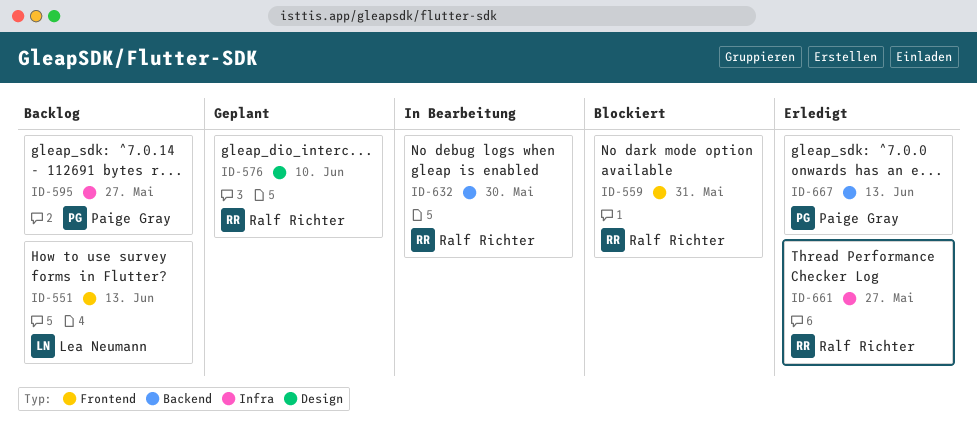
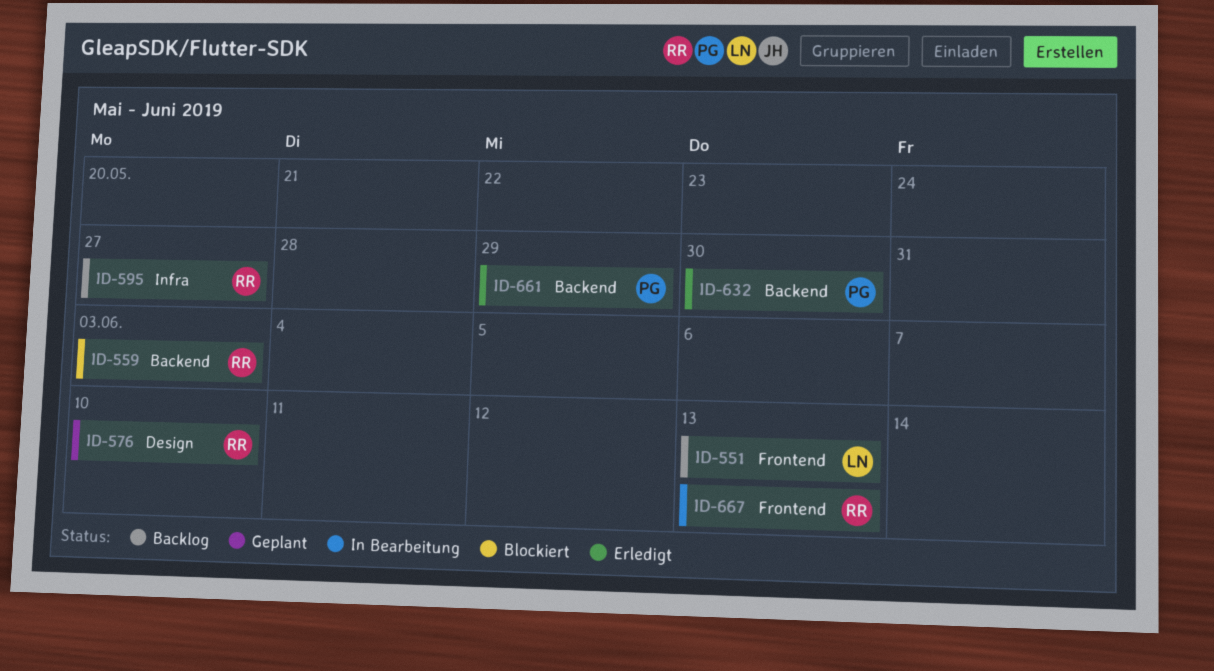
ID-559, label: Frontend -> Backend
ID-559, due: May 31 -> Jun 3
ID-595, owner: Paige Gray -> Ralf Richter
ID-632, status: In Bearbeitung -> Erledigt
ID-632, owner: Ralf Richter -> Paige Gray
ID-661, owner: Ralf Richter -> Paige Gray
ID-661, label: Infra -> Backend
ID-661, due: May 27 -> May 29
ID-667, status: Erledigt -> In Bearbeitung
ID-667, owner: Paige Gray -> Ralf Richter
ID-667, label: Backend -> Frontend

